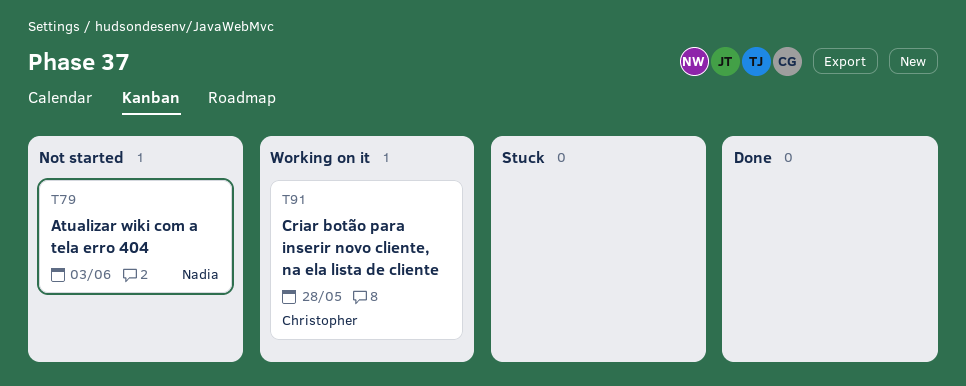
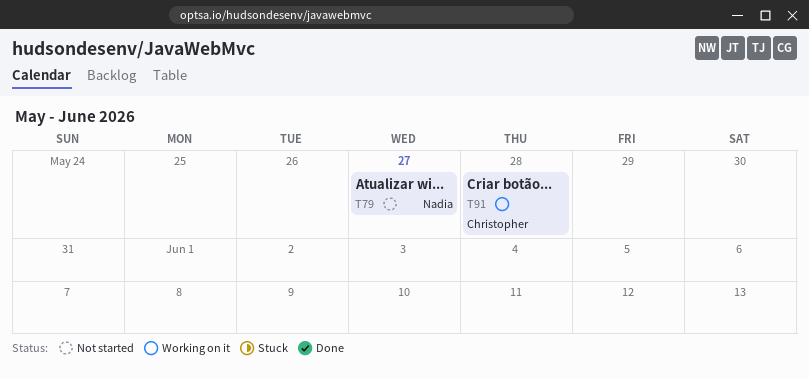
T79, due: Jun 3 -> May 27

